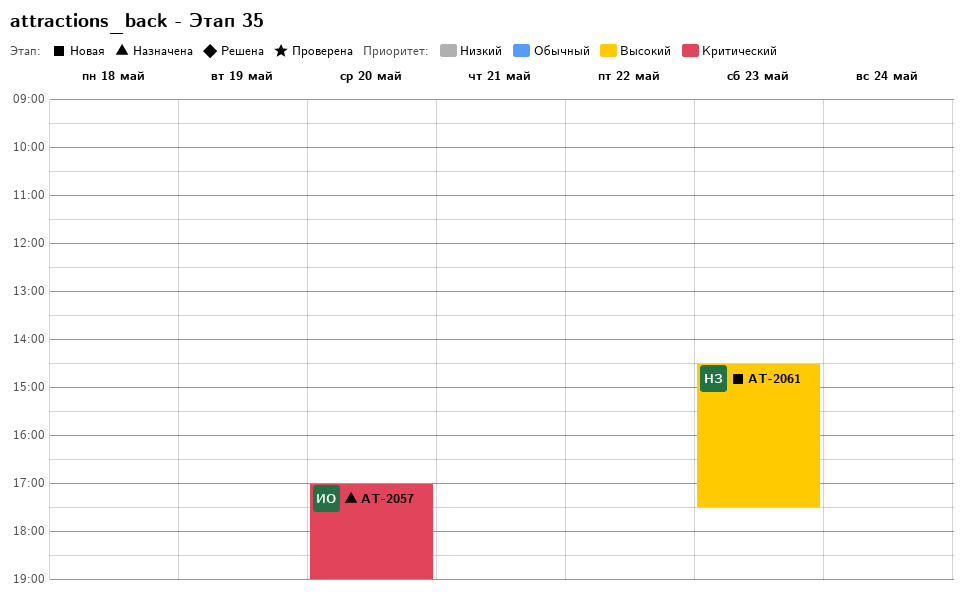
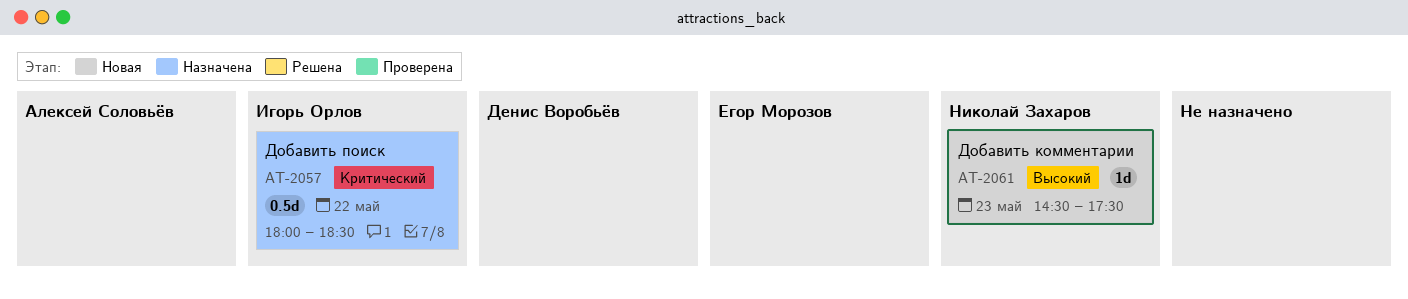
AT-2057, day: May 20 -> May 22
AT-2057, begins: 17:00 -> 18:00
AT-2057, ends: 19:00 -> 18:30

